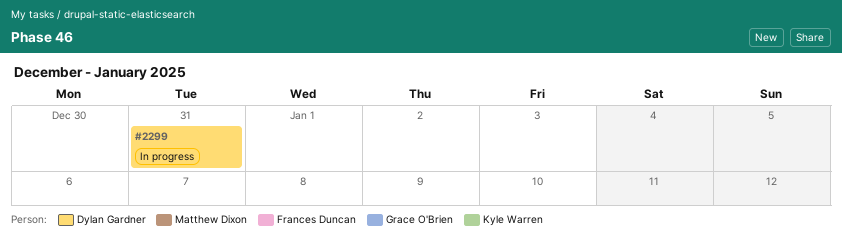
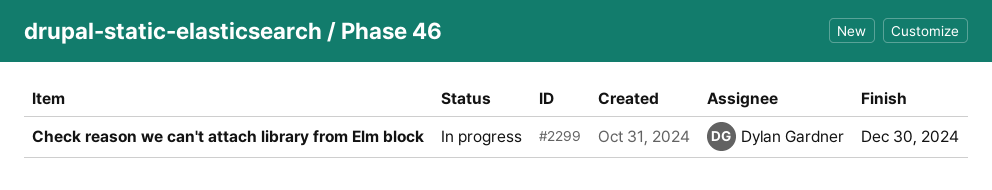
#2299, due: Dec 31 -> Dec 30

